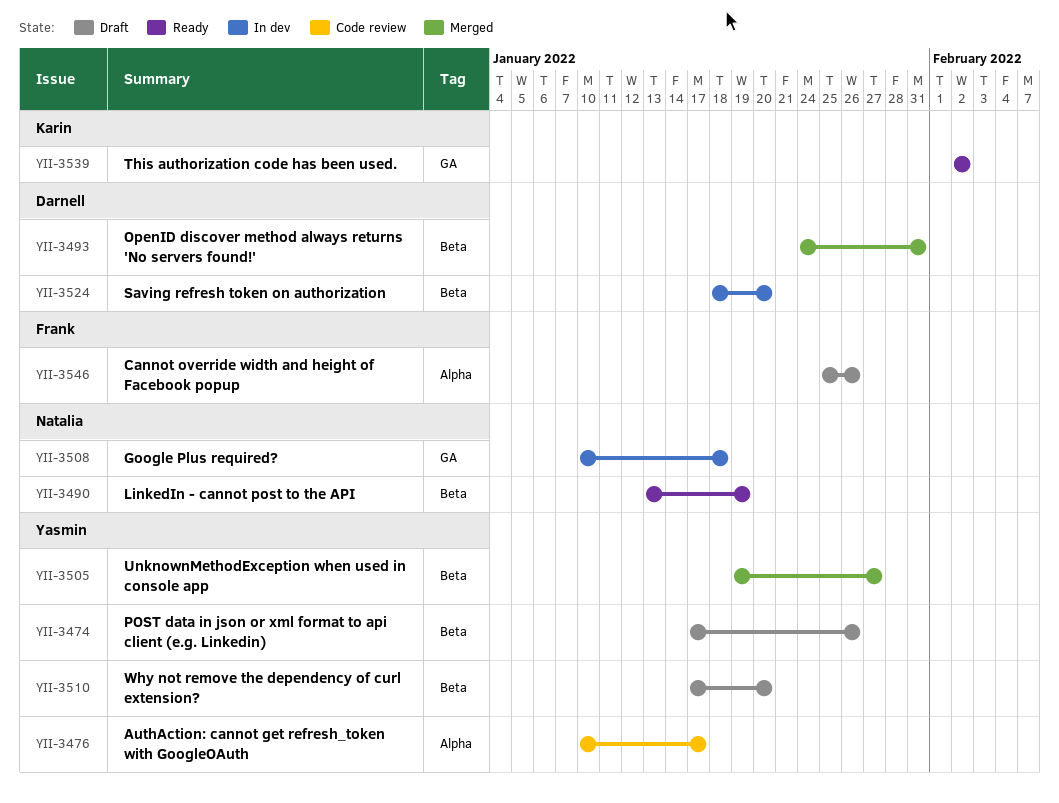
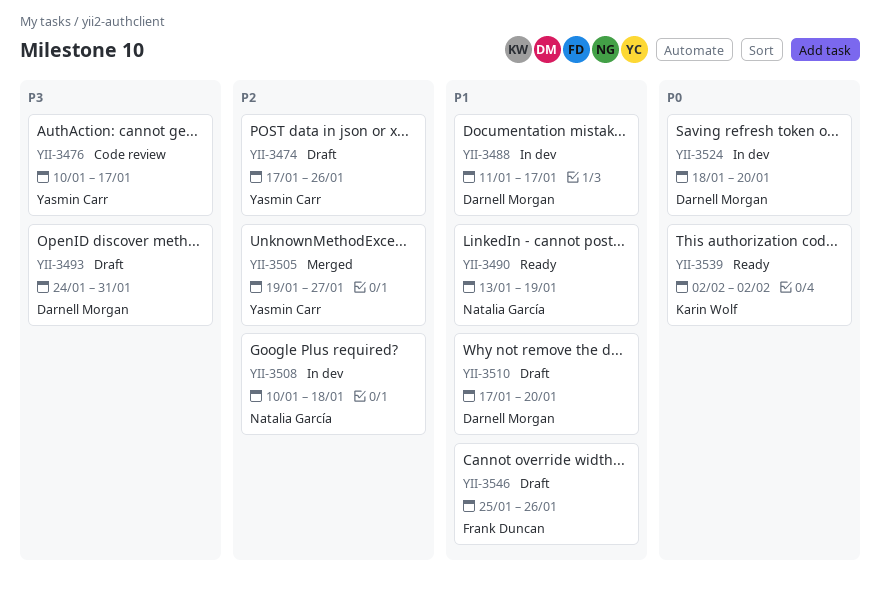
YII-3488: none -> present
YII-3493, status: Merged -> Draft
YII-3510, owner: Yasmin Carr -> Darnell Morgan

